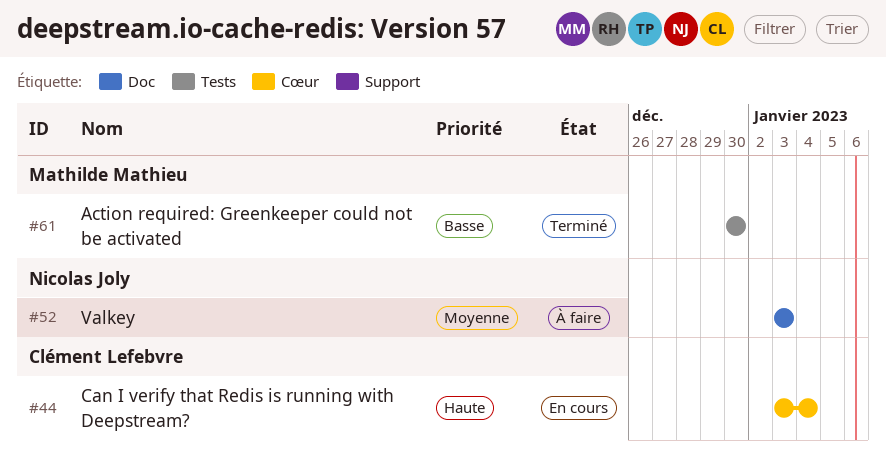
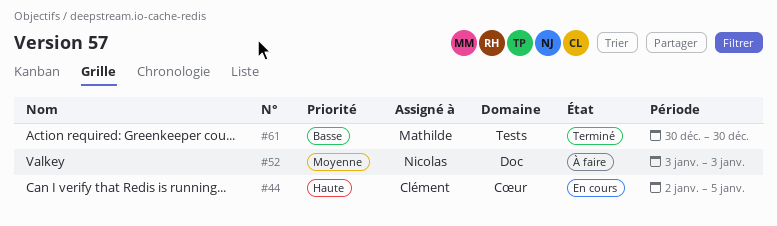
#44, start: Jan 3 -> Jan 2
#44, due: Jan 4 -> Jan 5

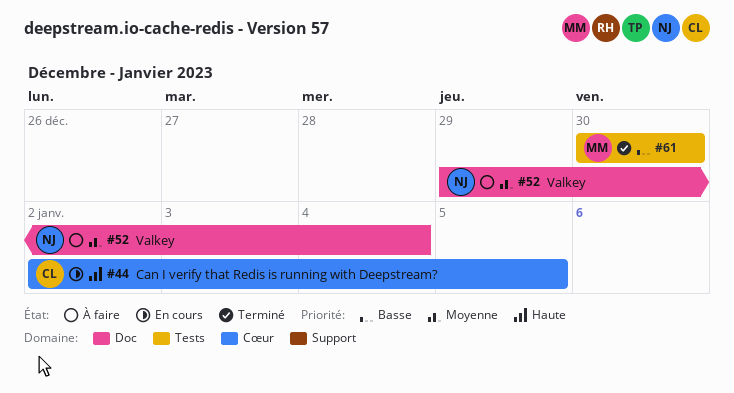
#52, start: Jan 3 -> Dec 29
#52, due: Jan 3 -> Jan 4

